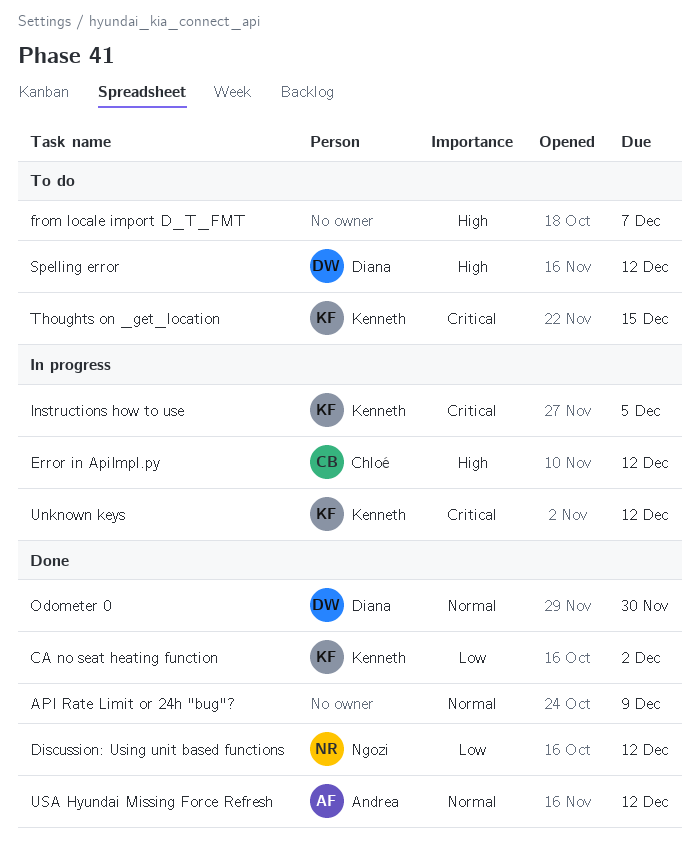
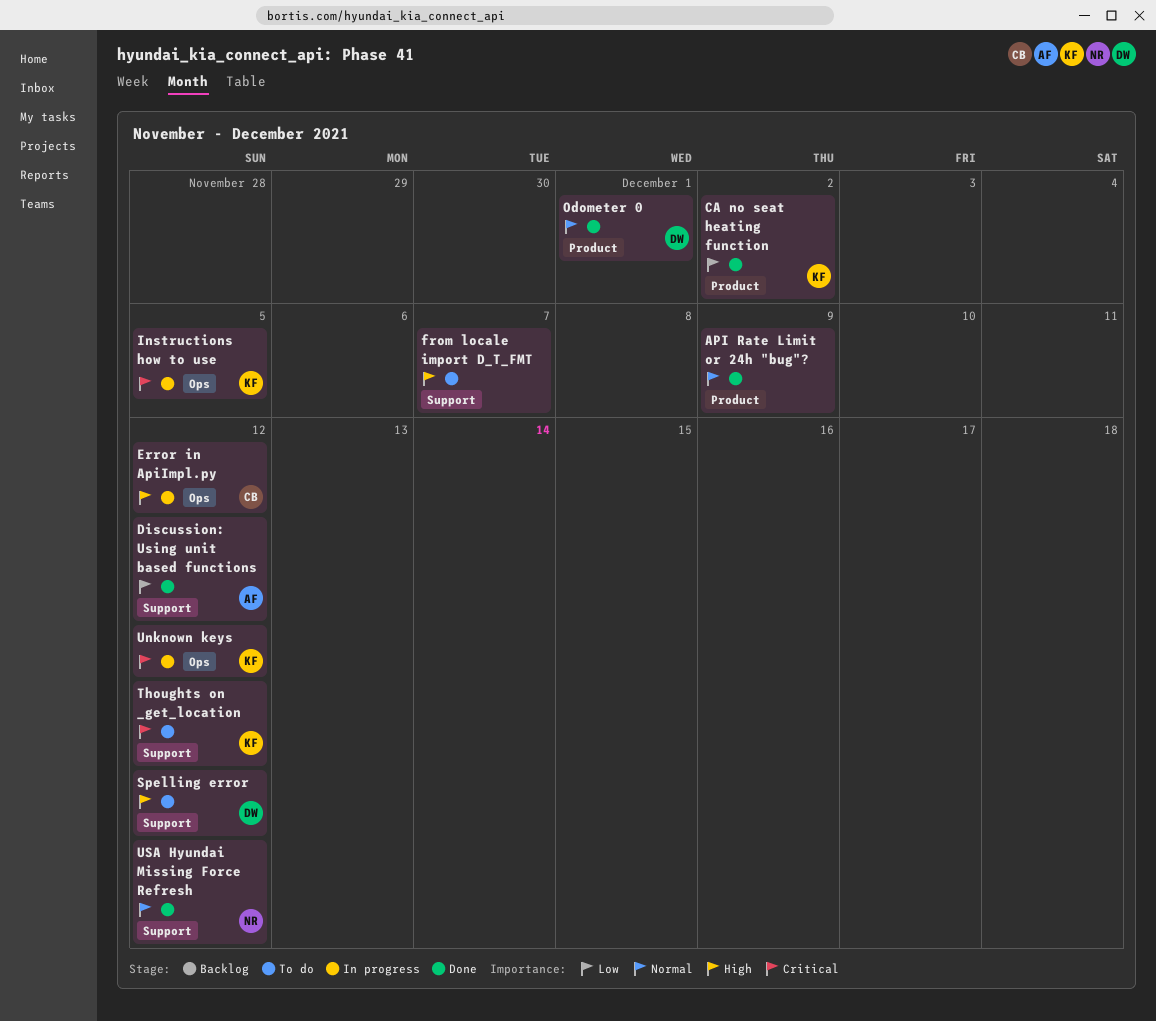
Discussion: Using unit based functions, owner: Ngozi -> Andrea
Odometer 0, due: Nov 30 -> Dec 1
Thoughts on _get_location, due: Dec 15 -> Dec 12
USA Hyundai Missing Force Refresh, owner: Andrea -> Ngozi

